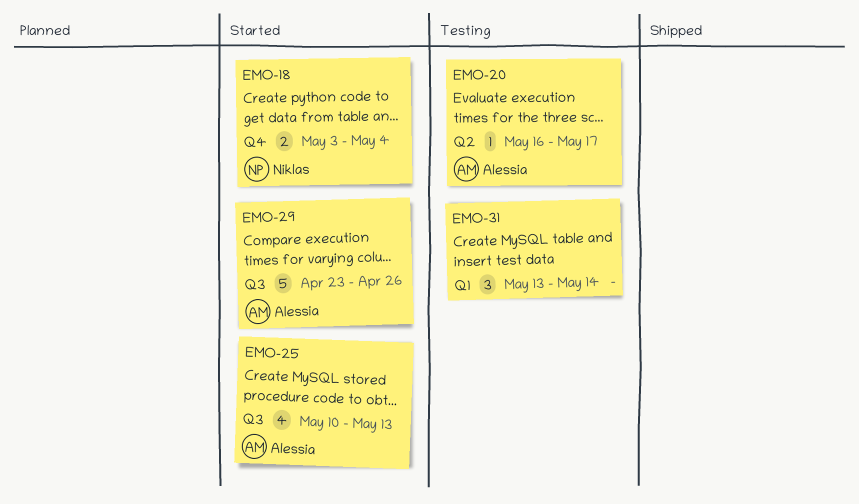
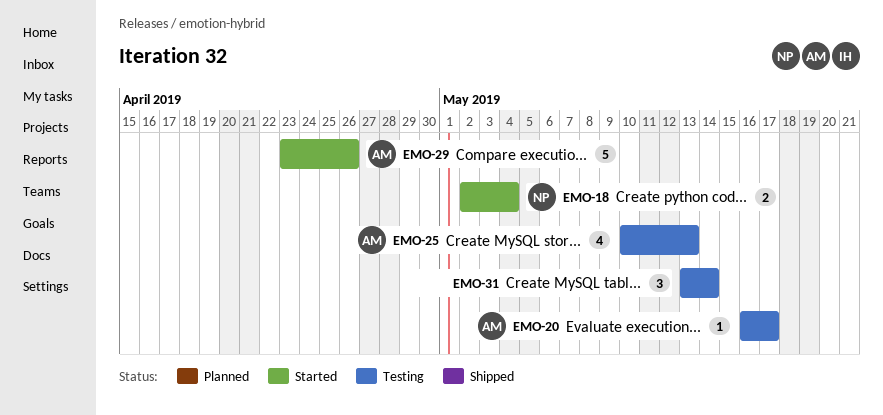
EMO-18, start: May 3 -> May 2
EMO-25, status: Started -> Testing

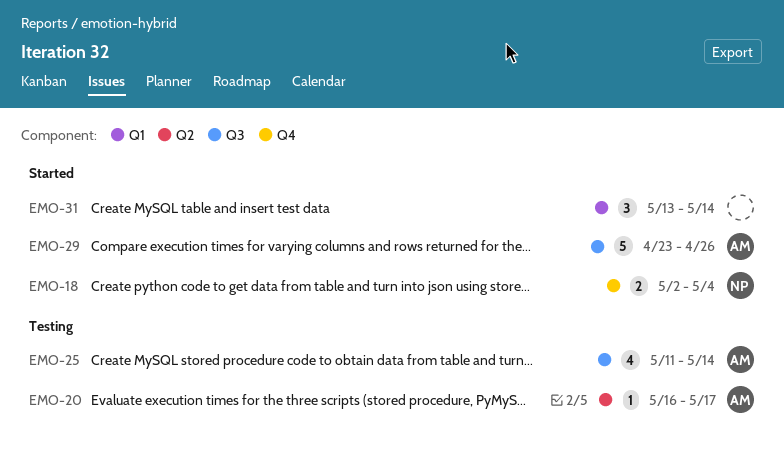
EMO-25, start: May 10 -> May 11
EMO-25, due: May 13 -> May 14
EMO-31, status: Testing -> Started

